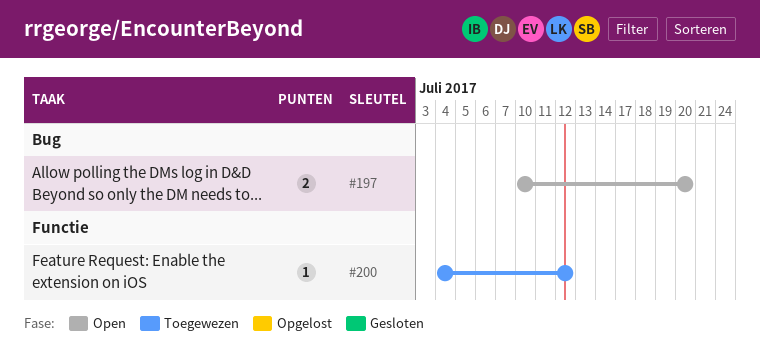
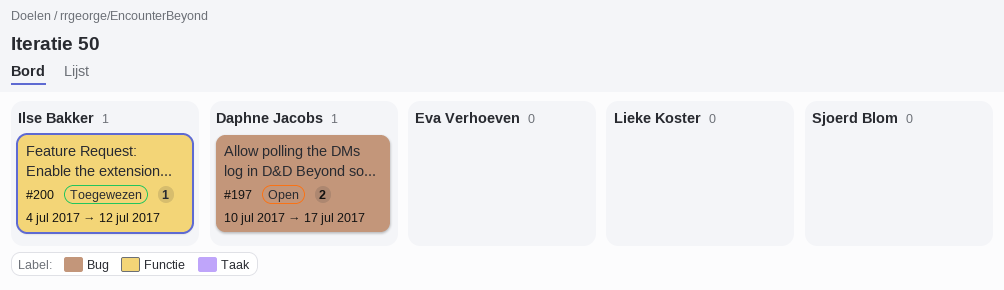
#197, due: Jul 20 -> Jul 17

